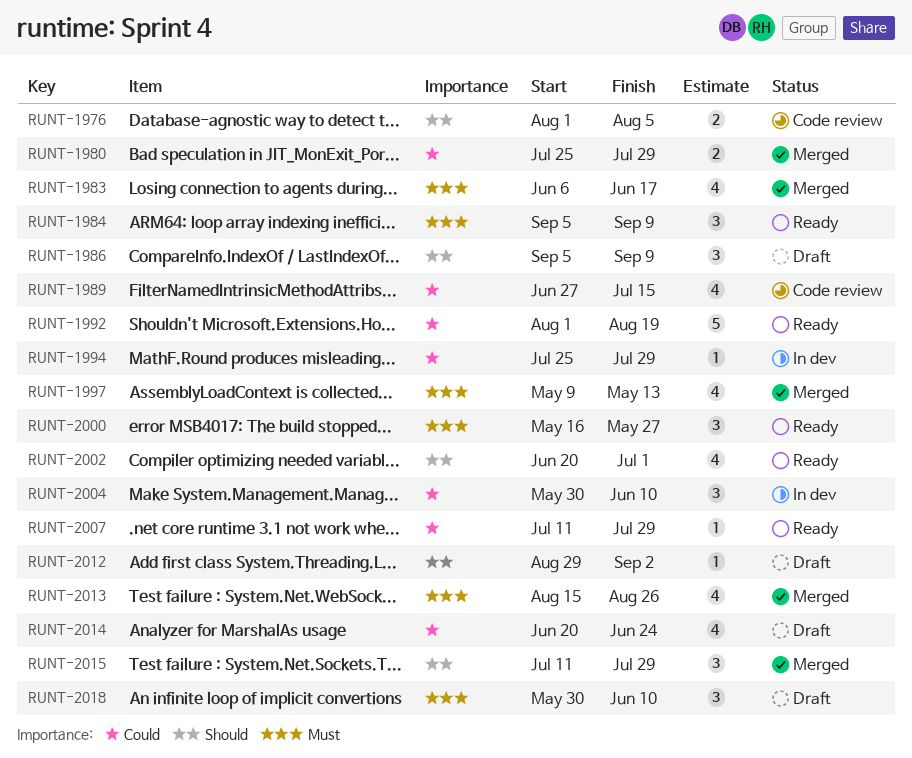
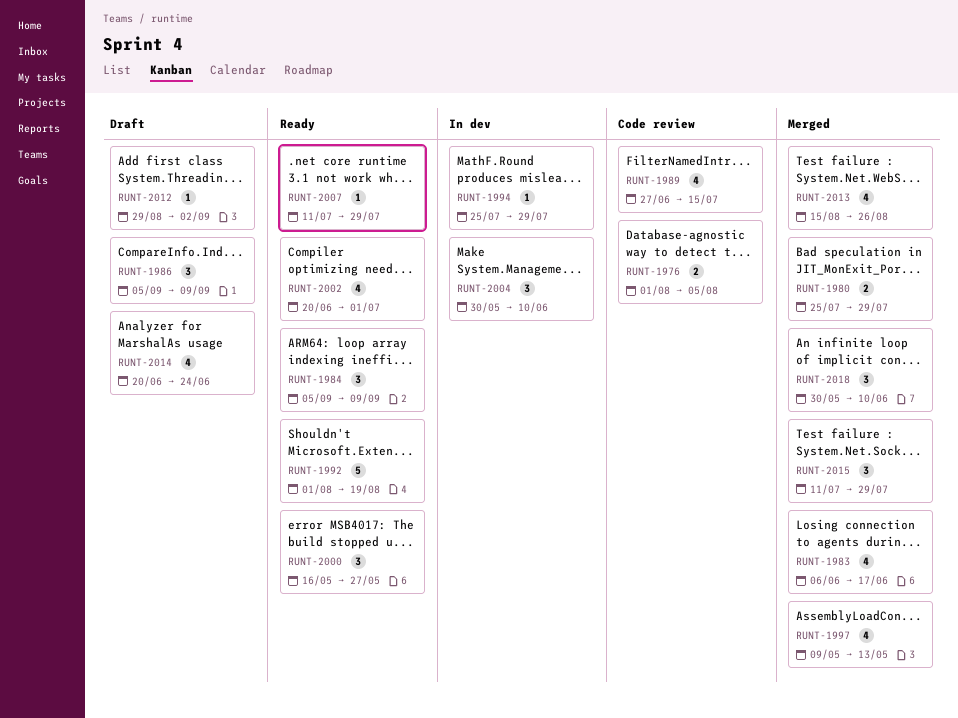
RUNT-2018, status: Draft -> Merged

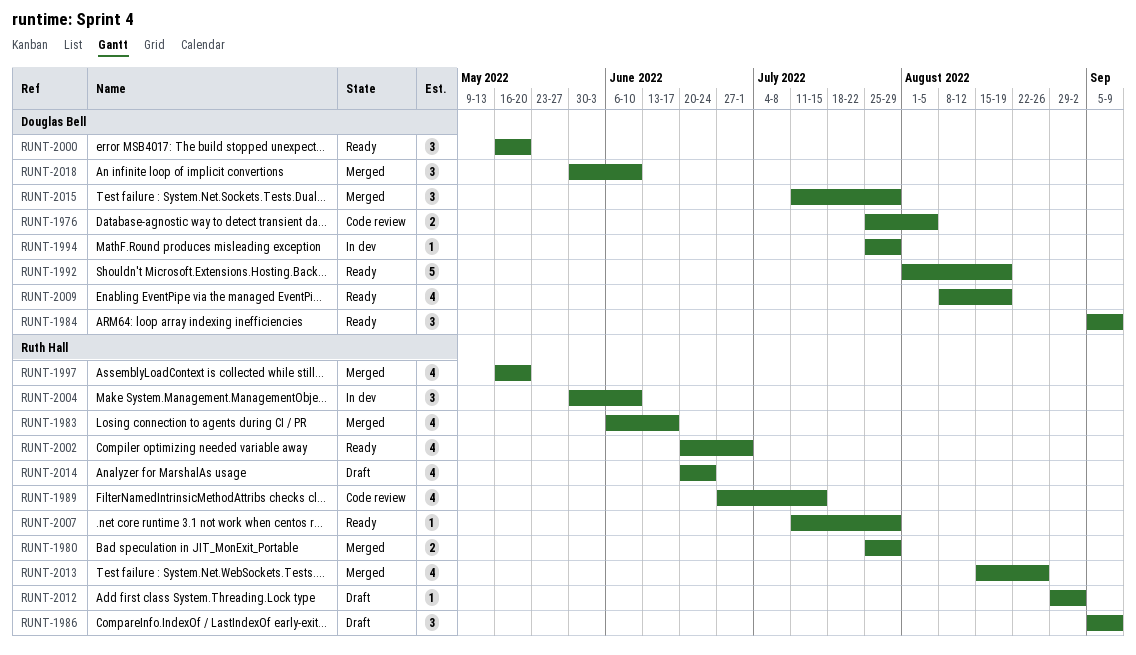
RUNT-1976, start: Aug 1 -> Jul 25
RUNT-1997, start: May 9 -> May 16
RUNT-1997, due: May 13 -> May 20
RUNT-2000, due: May 27 -> May 20
RUNT-2009: none -> present

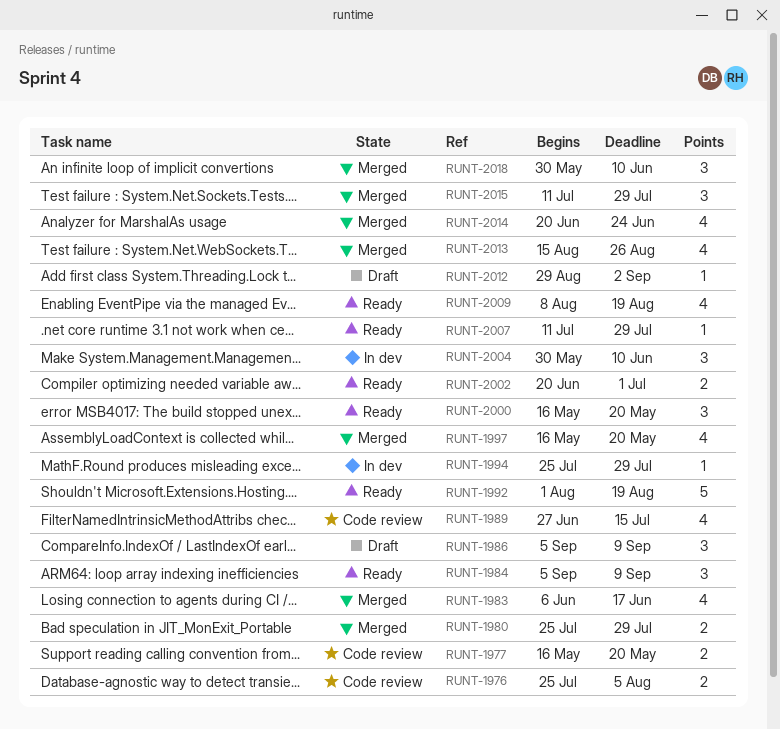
RUNT-1977: none -> present
RUNT-2002, estimate: 4 -> 2
RUNT-2014, status: Draft -> Merged

